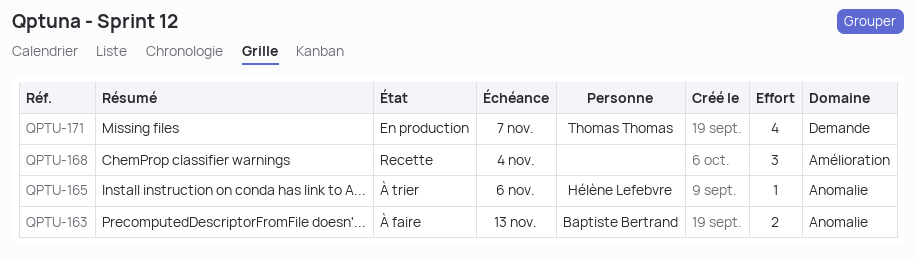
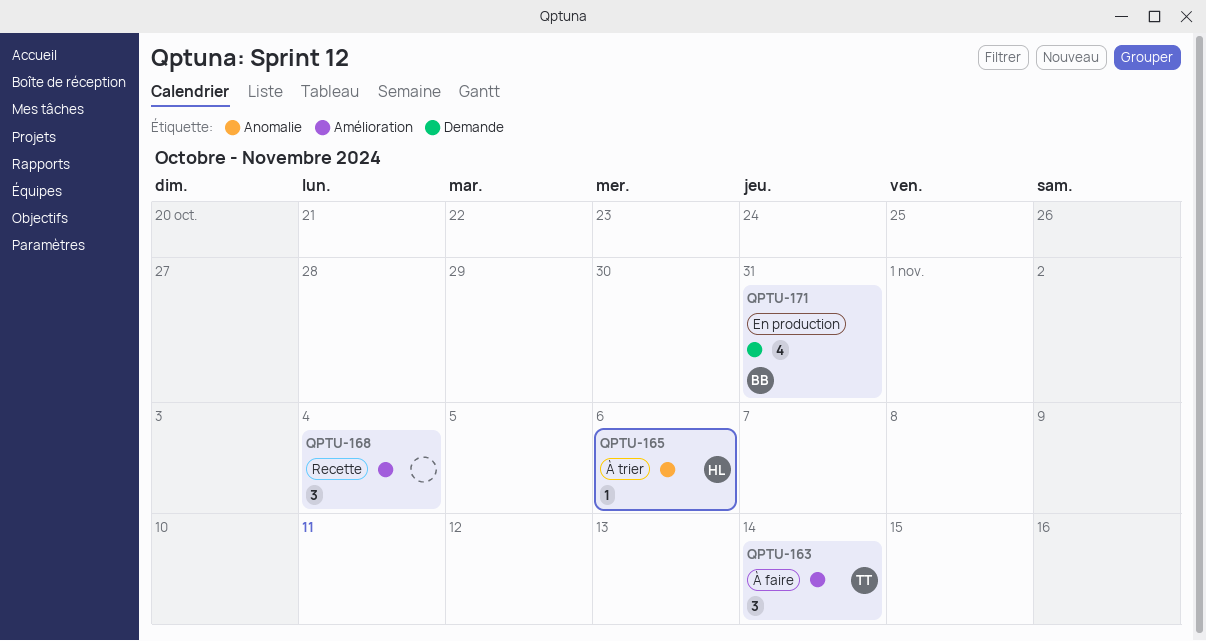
QPTU-163, owner: Baptiste Bertrand -> Thomas Thomas
QPTU-163, label: Anomalie -> Amélioration
QPTU-163, estimate: 2 -> 3
QPTU-163, due: Nov 13 -> Nov 14
QPTU-171, owner: Thomas Thomas -> Baptiste Bertrand
QPTU-171, due: Nov 7 -> Oct 31

